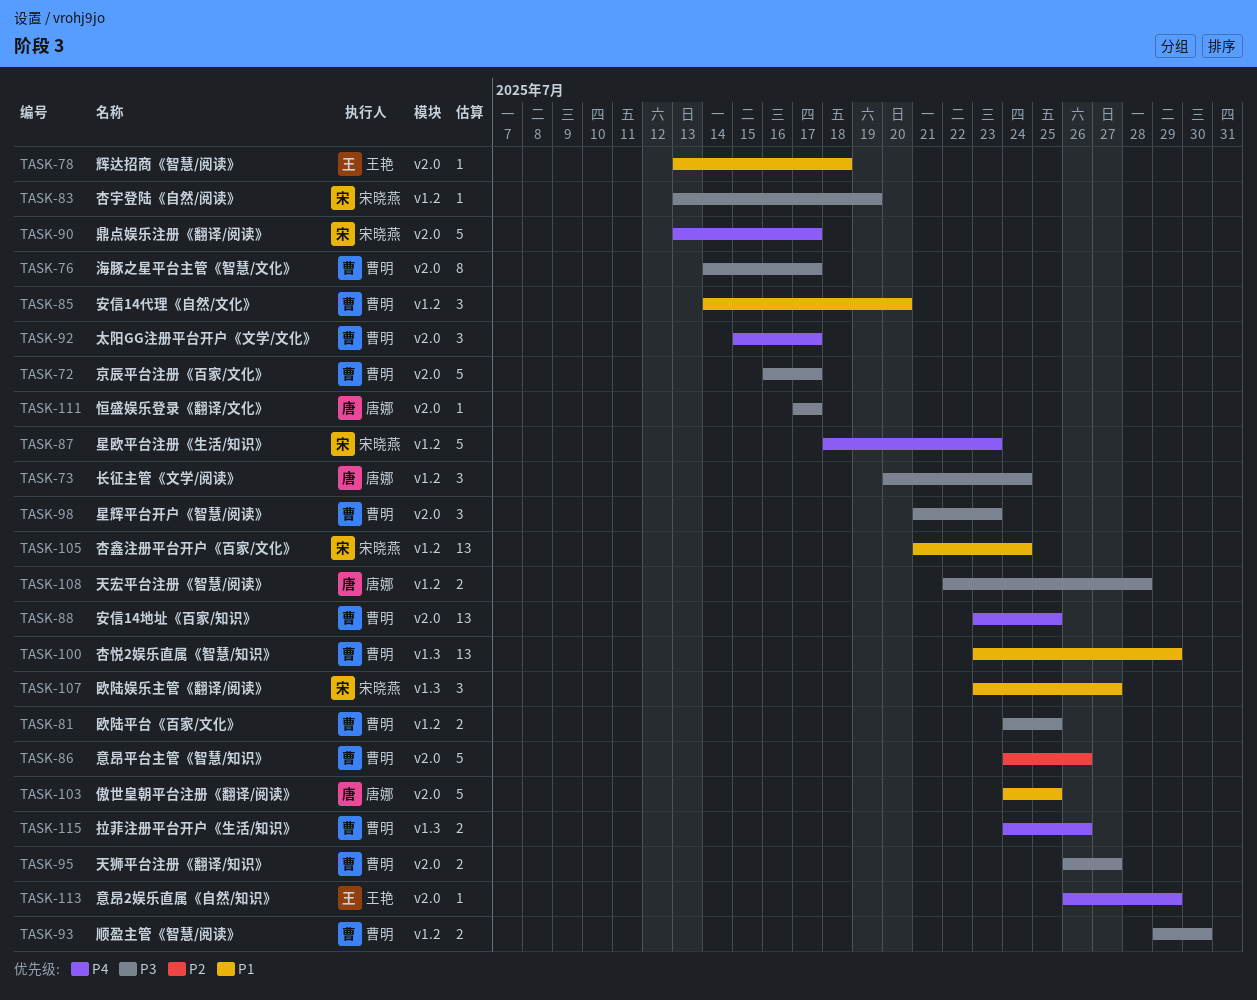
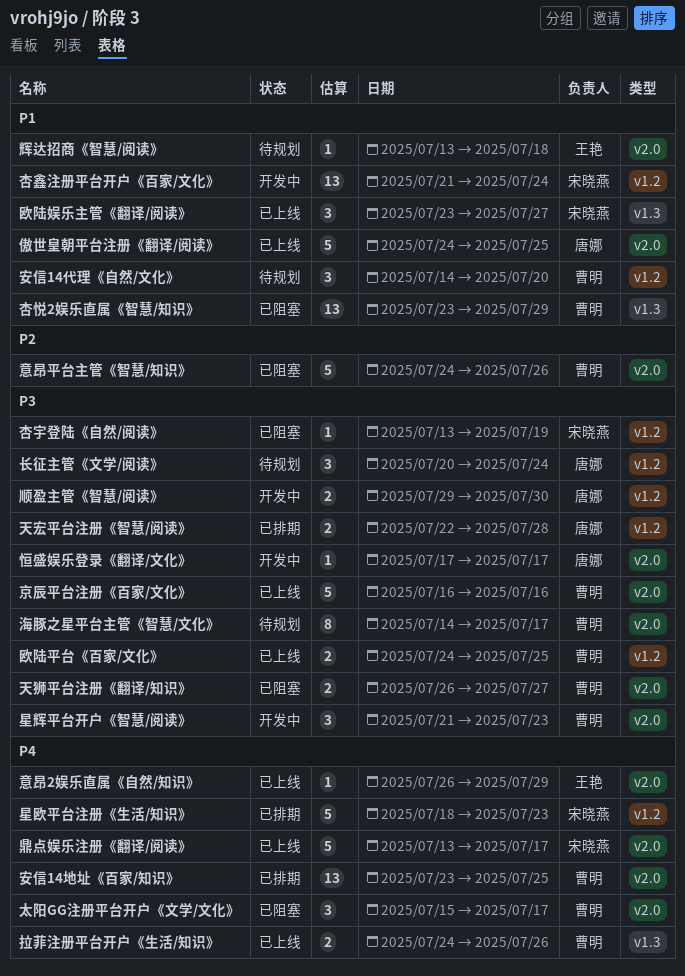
京辰平台注册《百家/文化》, due: Jul 17 -> Jul 16
顺盈主管《智慧/阅读》, owner: 曹明 -> 唐娜

